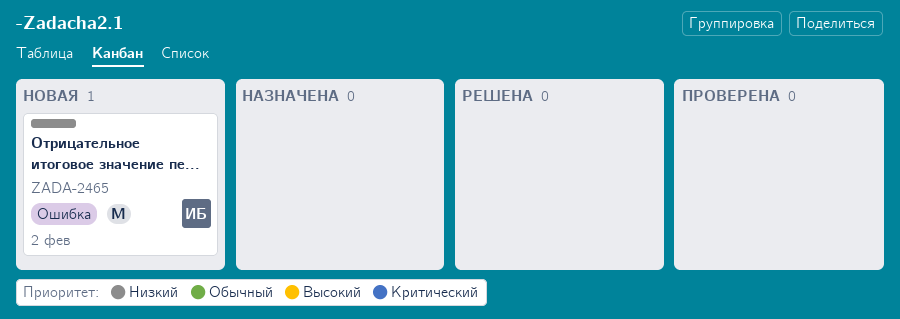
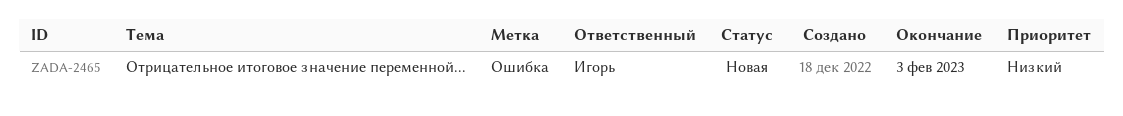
ZADA-2465, due: Feb 2 -> Feb 3

